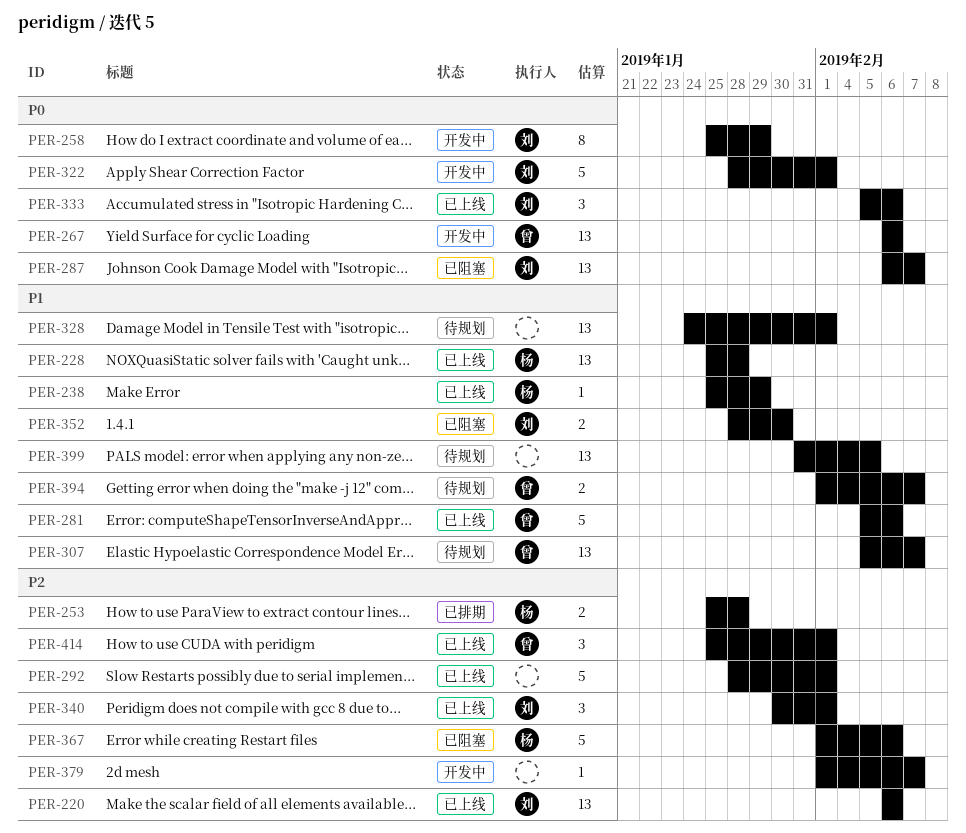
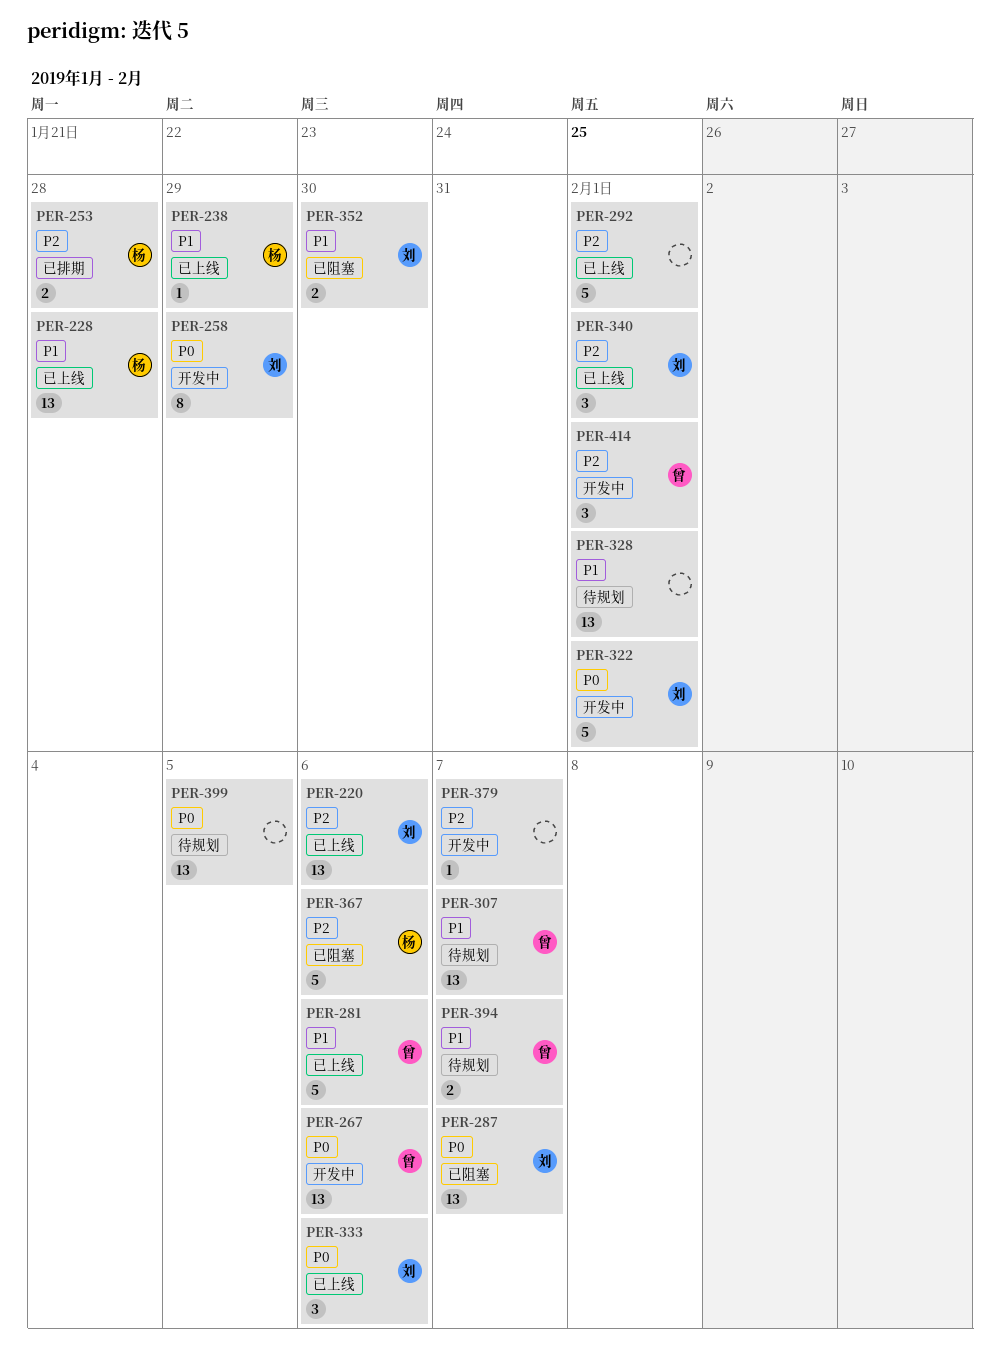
PER-399, priority: P1 -> P0
PER-414, status: 已上线 -> 开发中

